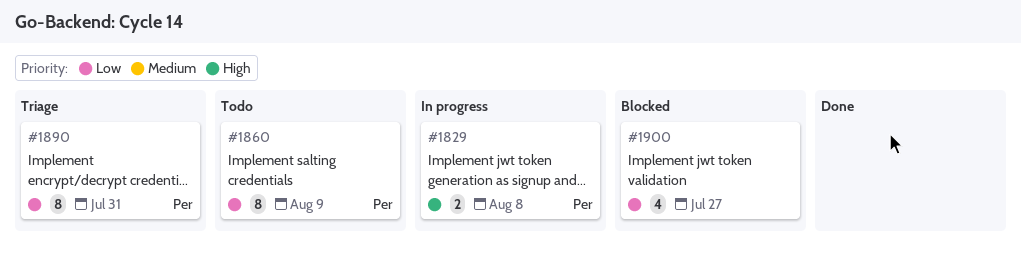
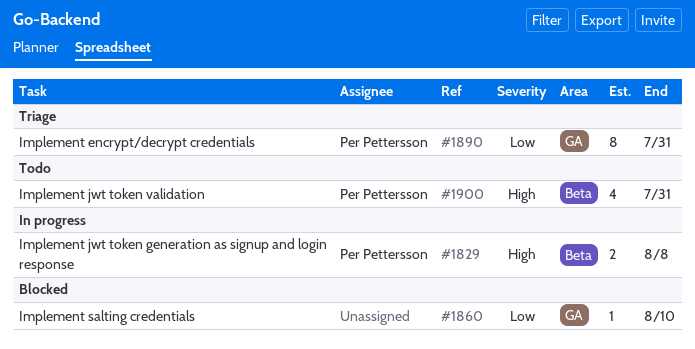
#1860, status: Todo -> Blocked
#1860, owner: Per Pettersson -> none
#1860, estimate: 8 -> 1
#1860, due: Aug 9 -> Aug 10
#1900, status: Blocked -> Todo
#1900, owner: none -> Per Pettersson
#1900, priority: Low -> High
#1900, due: Jul 27 -> Jul 31

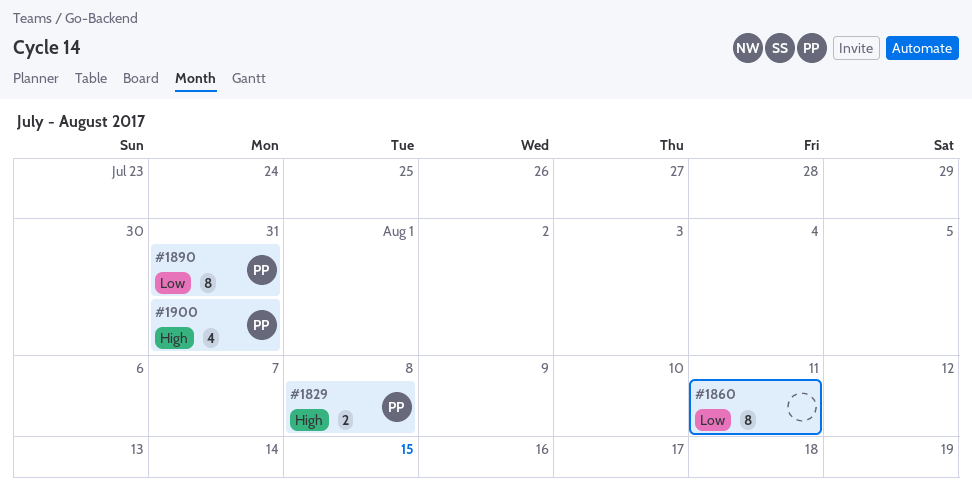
#1860, estimate: 1 -> 8
#1860, due: Aug 10 -> Aug 11

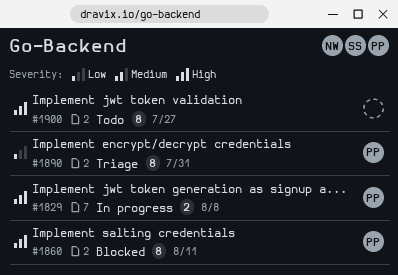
#1860, owner: none -> PP
#1860, priority: Low -> High
#1900, owner: PP -> none
#1900, estimate: 4 -> 8
#1900, due: Jul 31 -> Jul 27

